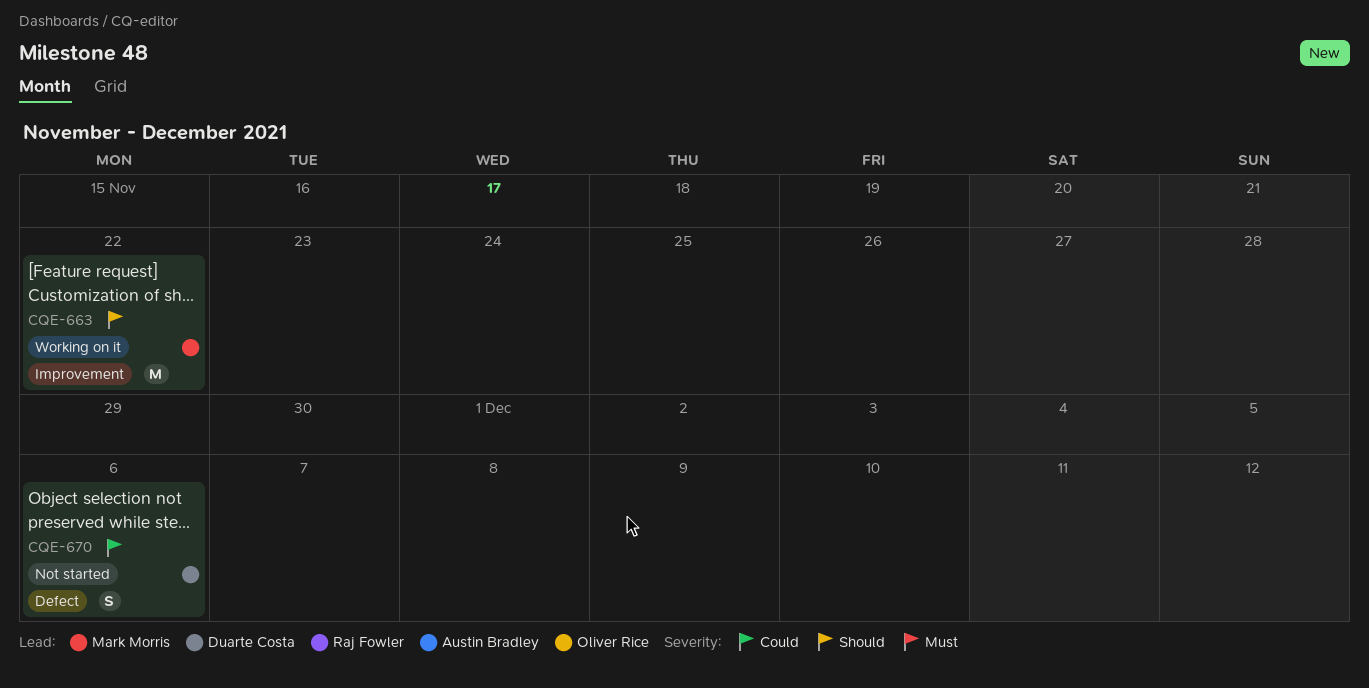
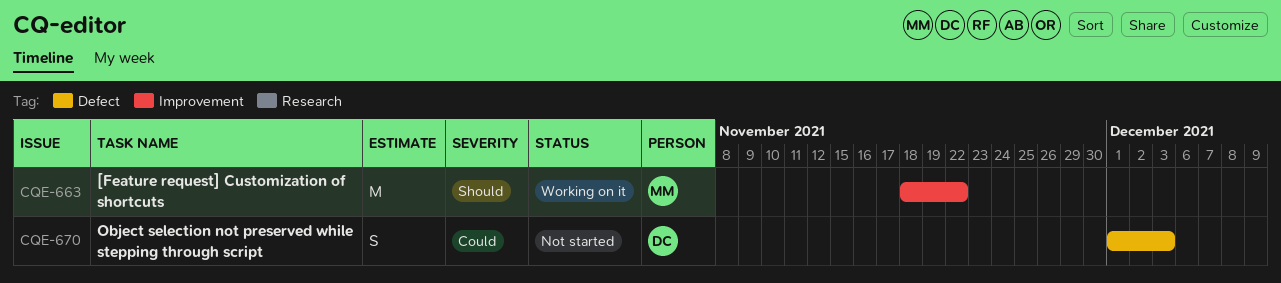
CQE-670, due: Dec 6 -> Dec 3

